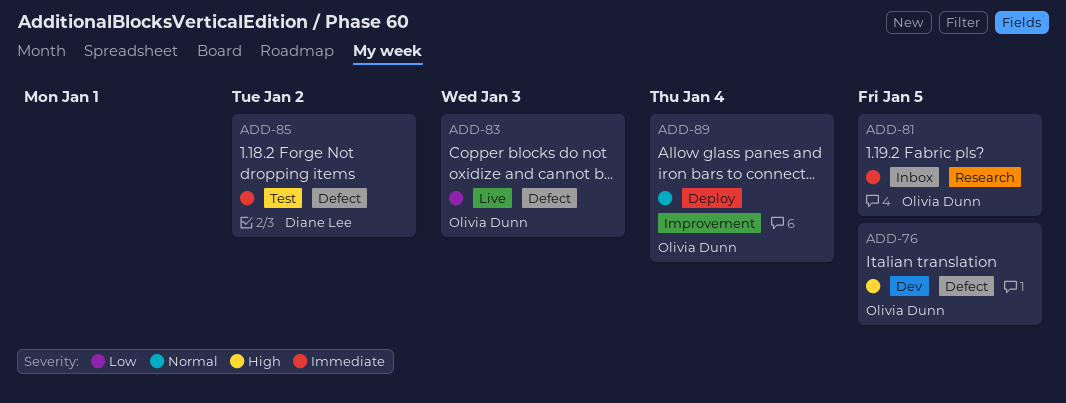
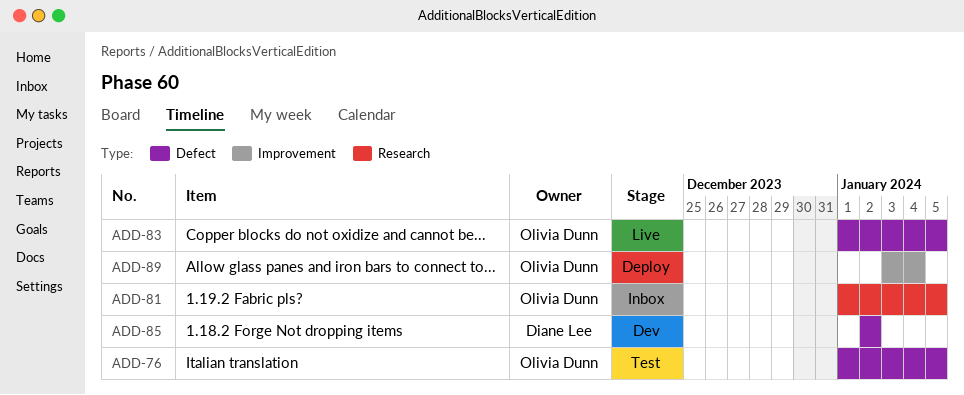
ADD-76, status: Dev -> Test
ADD-83, due: Jan 3 -> Jan 5
ADD-85, status: Test -> Dev

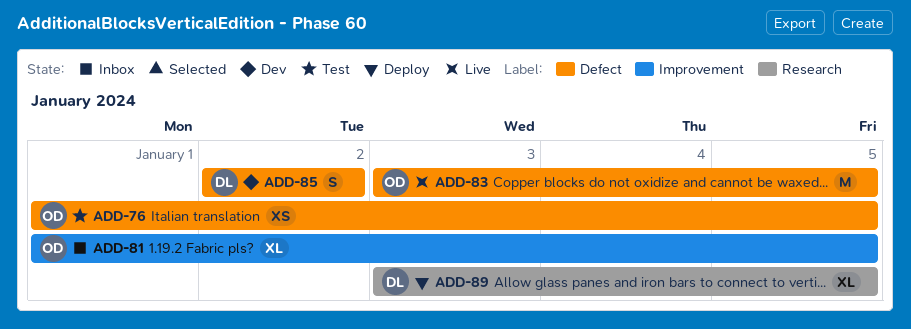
ADD-81, label: Research -> Improvement
ADD-83, start: Jan 1 -> Jan 3
ADD-89, owner: Olivia Dunn -> Diane Lee
ADD-89, label: Improvement -> Research
ADD-89, due: Jan 4 -> Jan 5

